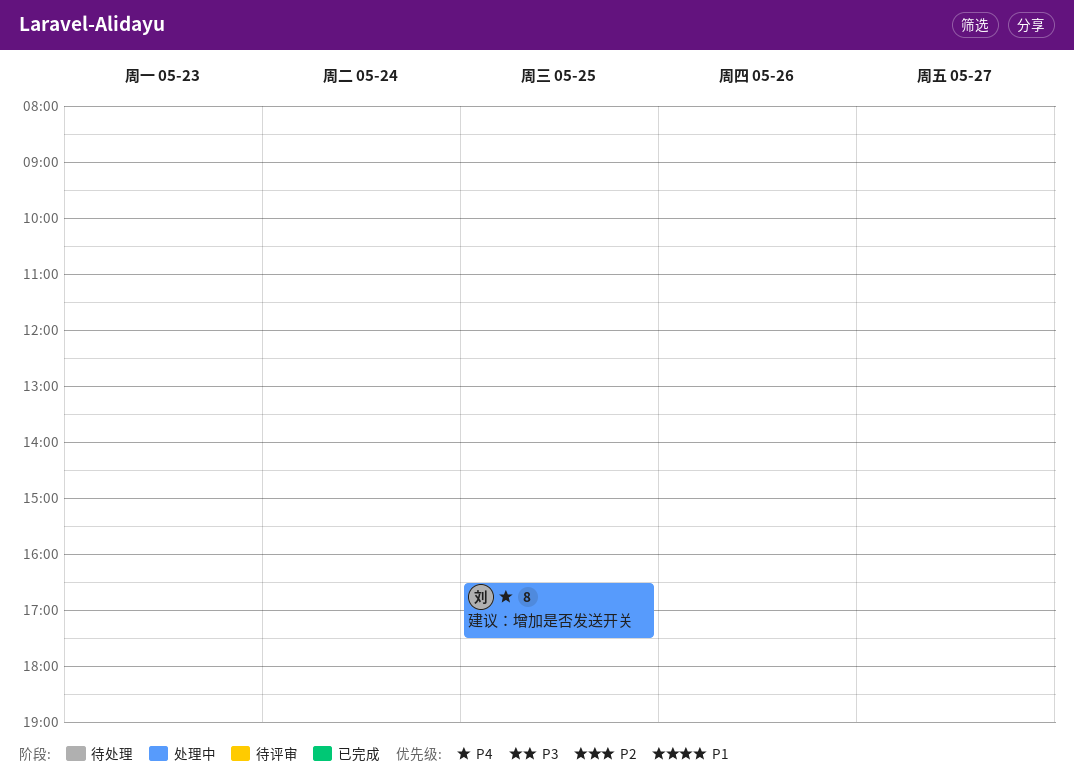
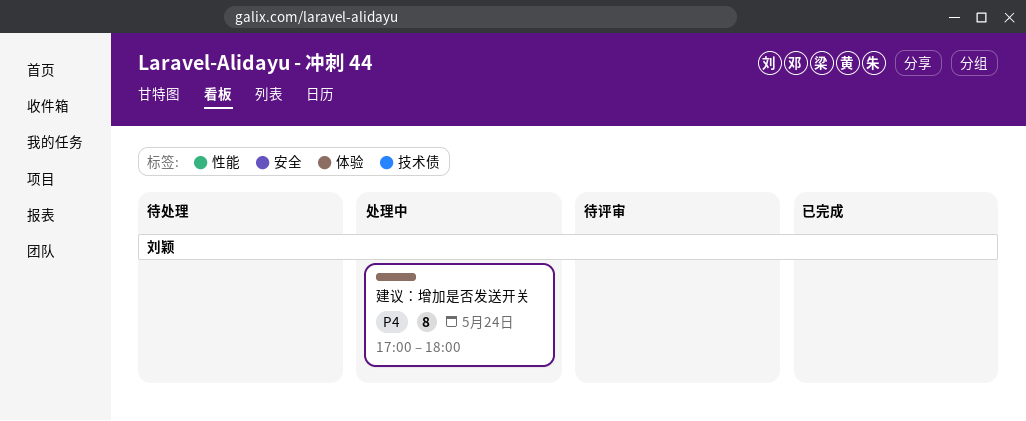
建议：增加是否发送开关, day: May 25 -> May 24
建议：增加是否发送开关, begins: 16:30 -> 17:00
建议：增加是否发送开关, ends: 17:30 -> 18:00

